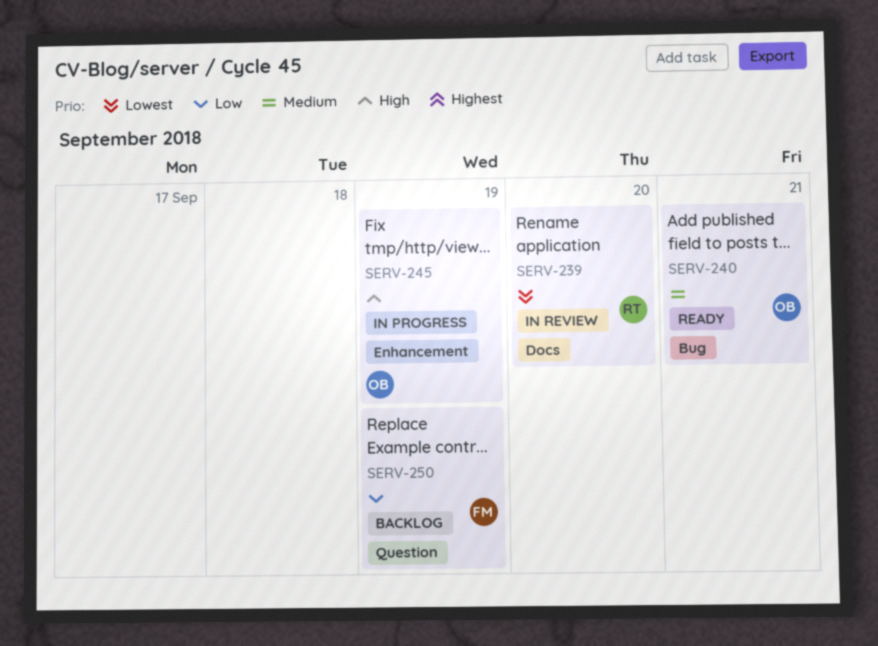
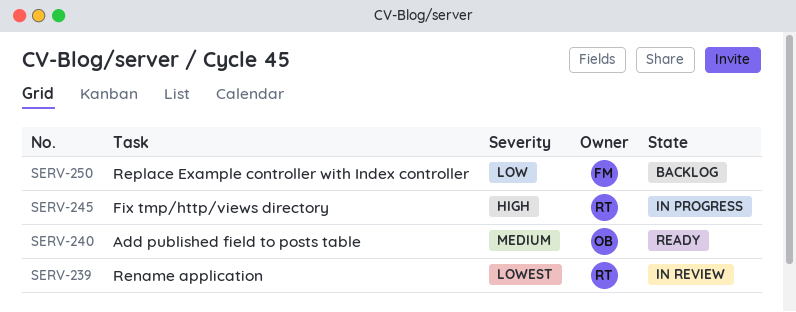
SERV-245, owner: OB -> RT

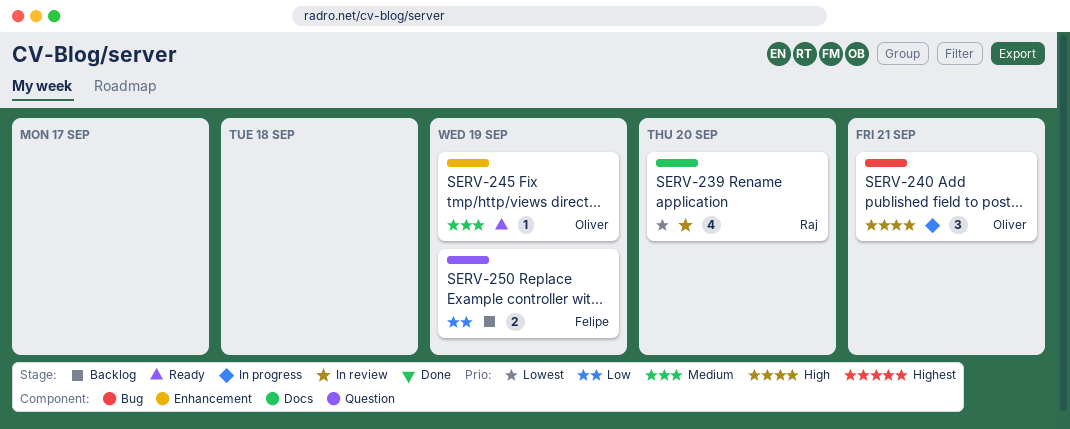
SERV-240, status: Ready -> In progress
SERV-240, priority: Medium -> High
SERV-245, status: In progress -> Ready
SERV-245, owner: Raj -> Oliver
SERV-245, priority: High -> Medium

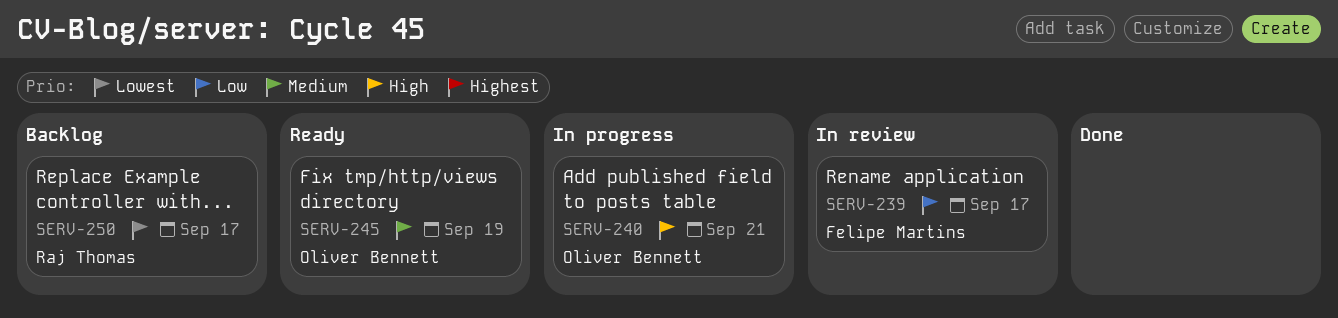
SERV-239, owner: Raj Thomas -> Felipe Martins
SERV-239, priority: Lowest -> Low
SERV-239, due: Sep 20 -> Sep 17
SERV-250, owner: Felipe Martins -> Raj Thomas
SERV-250, priority: Low -> Lowest
SERV-250, due: Sep 19 -> Sep 17

